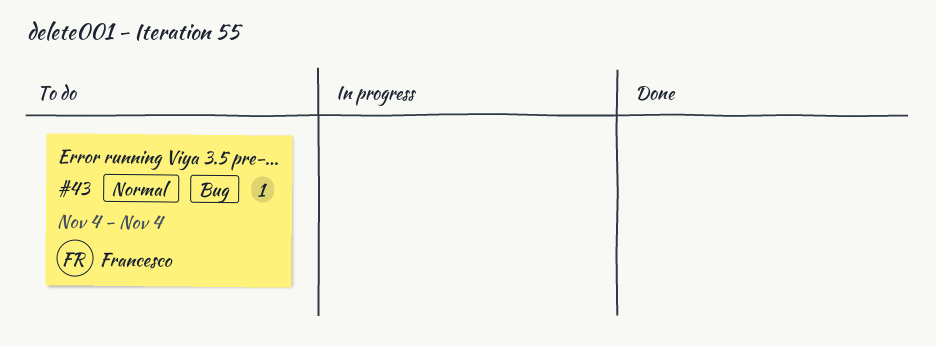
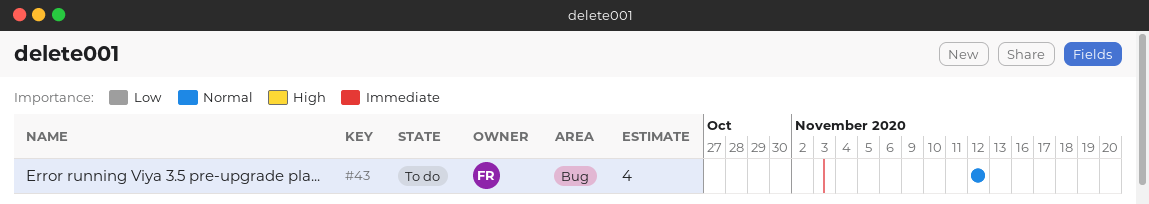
#43, estimate: 1 -> 4
#43, start: Nov 4 -> Nov 12
#43, due: Nov 4 -> Nov 12

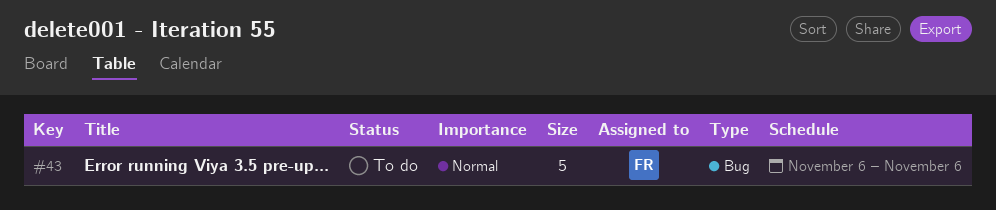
#43, estimate: 4 -> 5
#43, start: Nov 12 -> Nov 6
#43, due: Nov 12 -> Nov 6

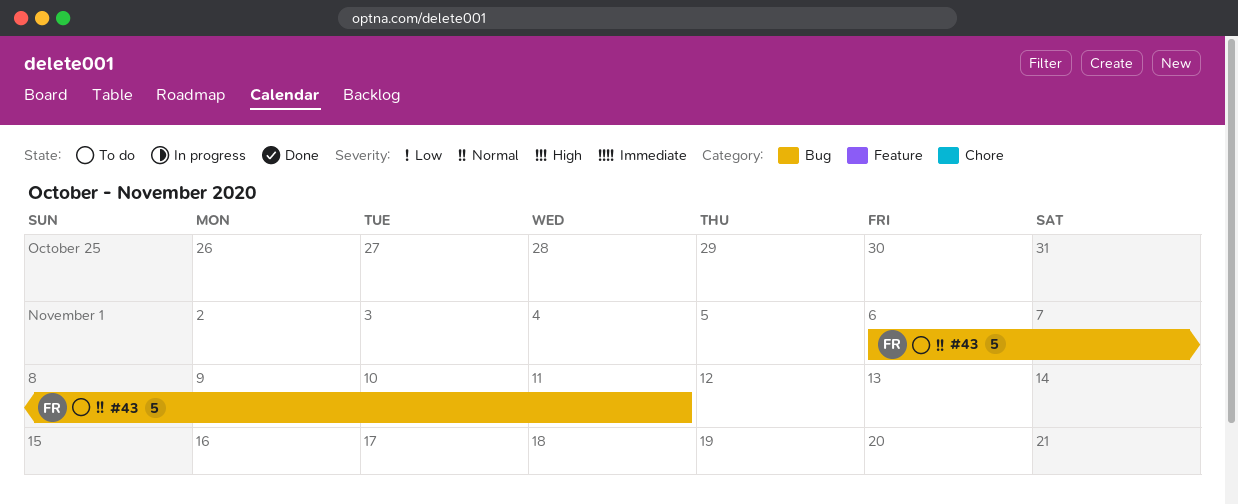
#43, due: Nov 6 -> Nov 11

